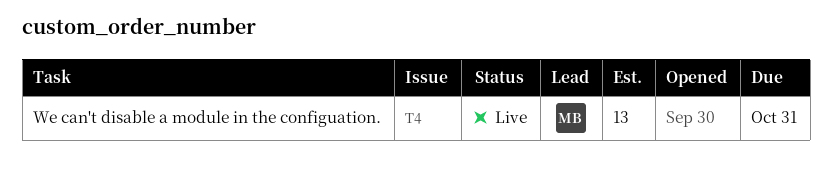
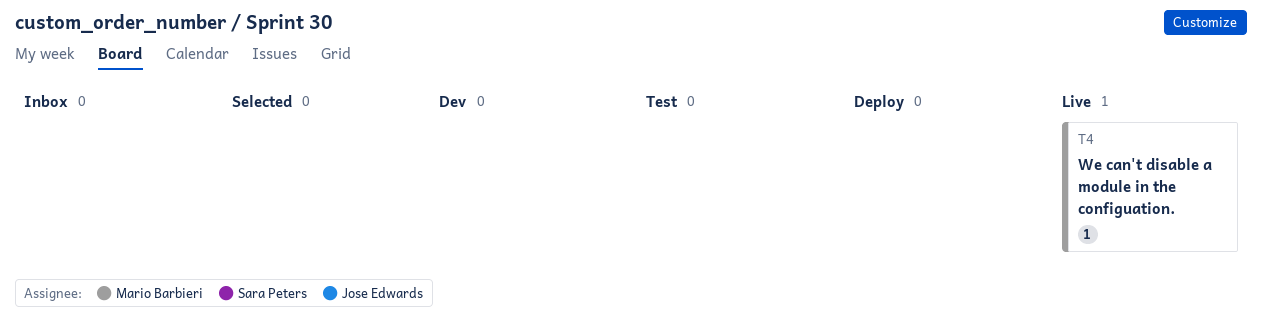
T4, estimate: 13 -> 1

